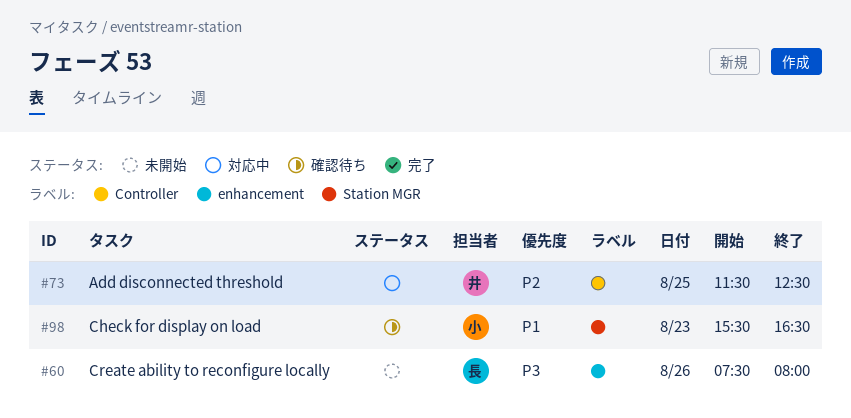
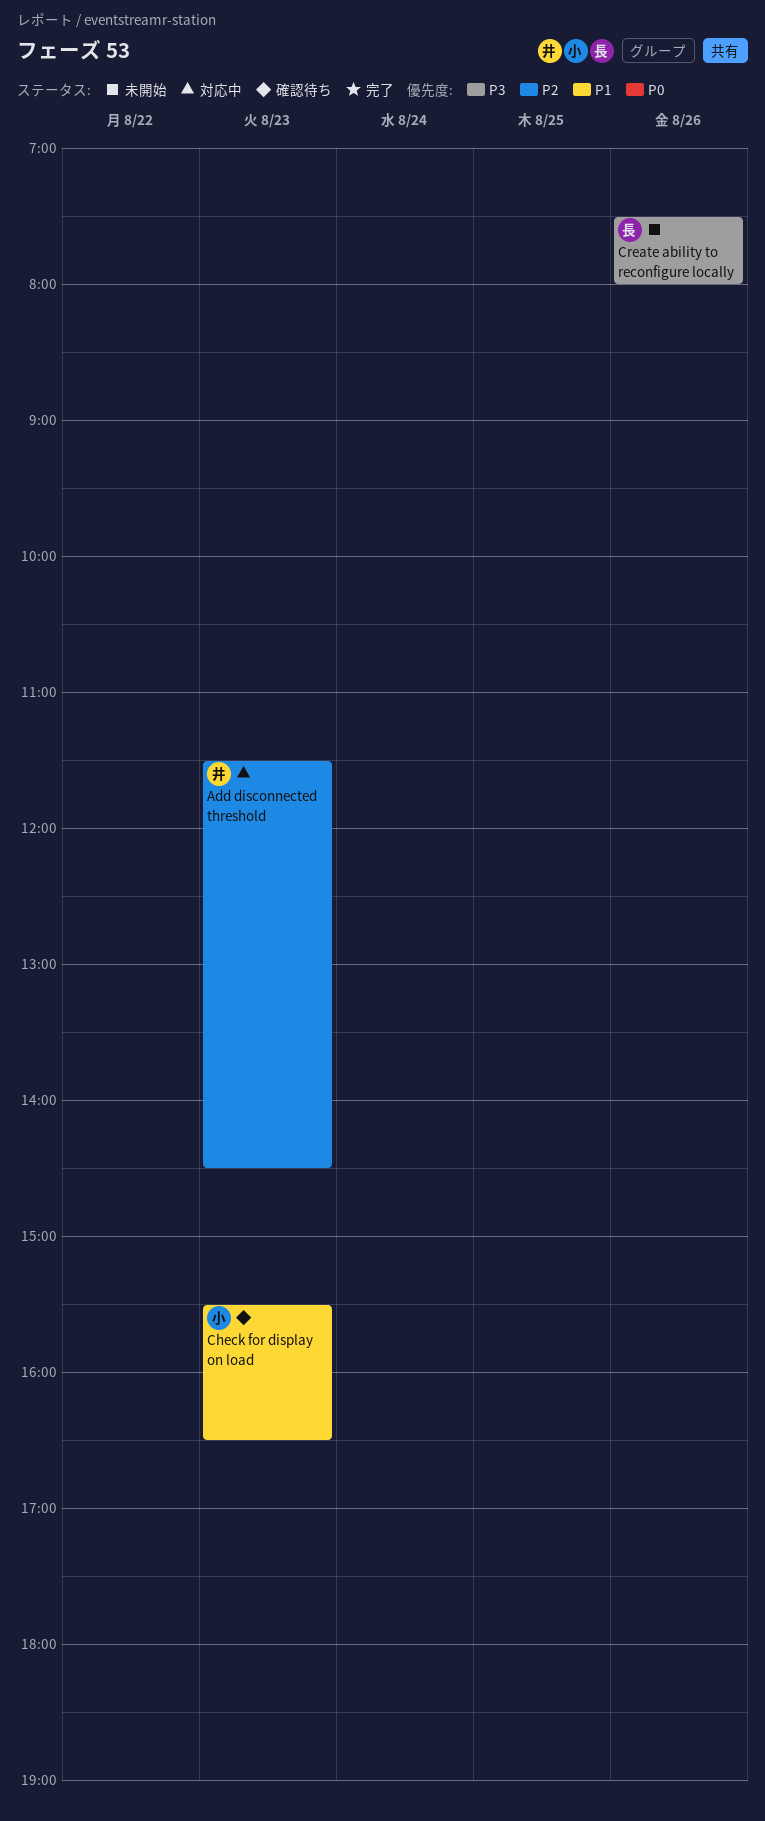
Add disconnected threshold, day: Aug 25 -> Aug 23
Add disconnected threshold, ends: 12:30 -> 14:30

